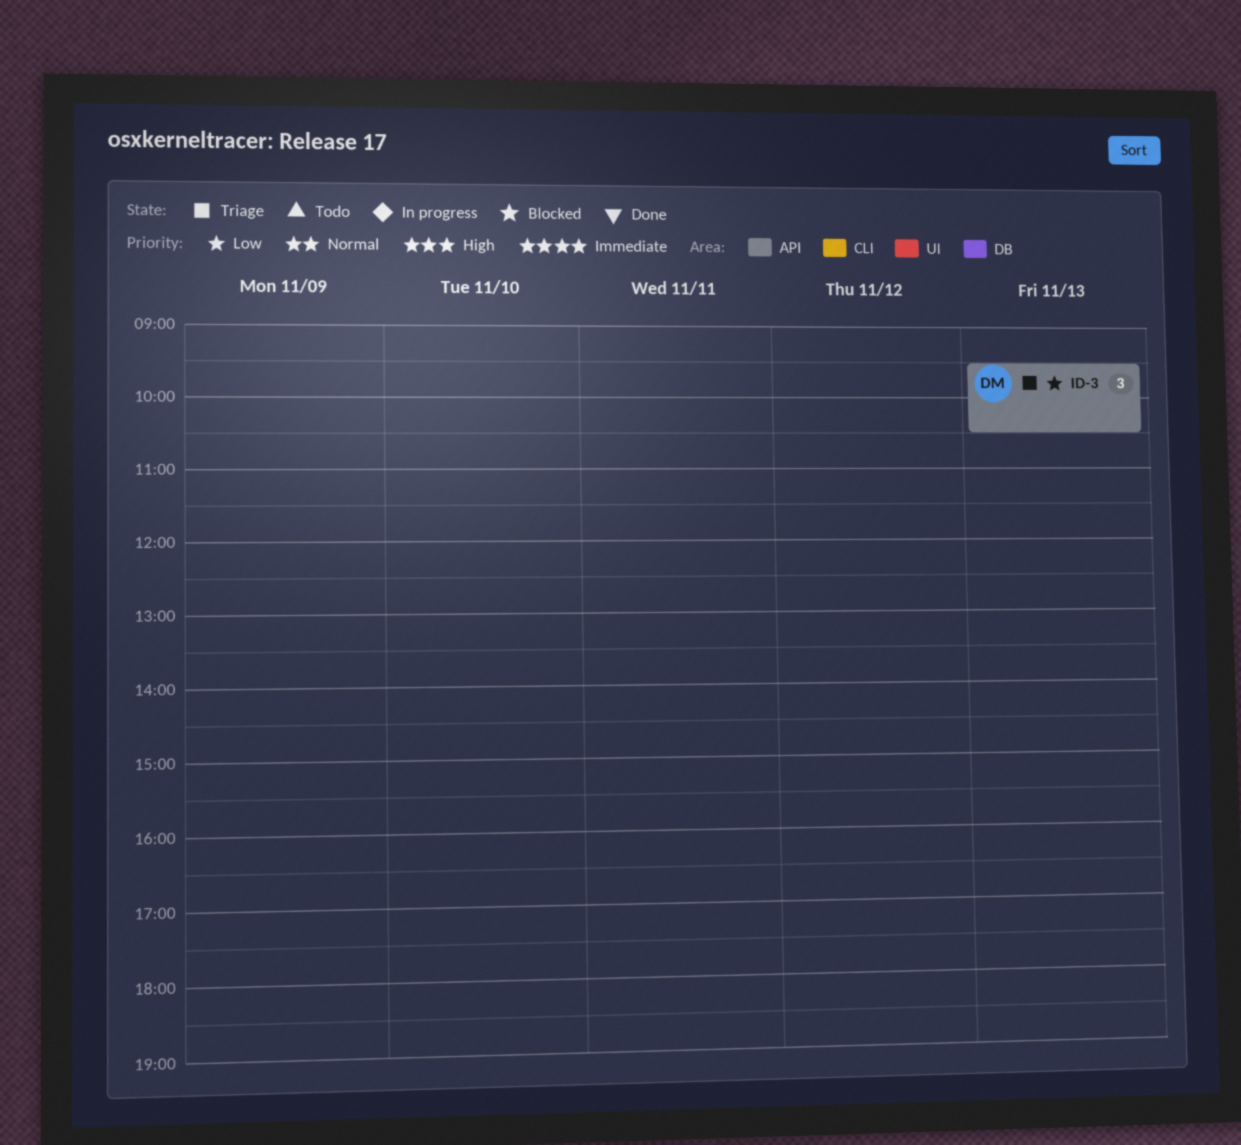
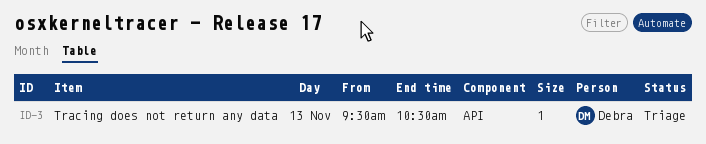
ID-3, estimate: 3 -> 1

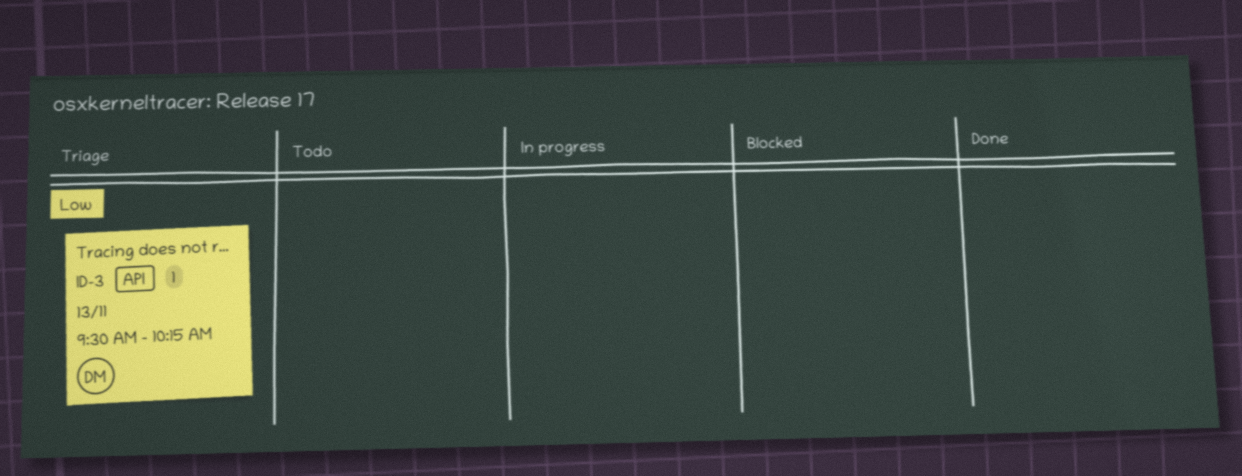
ID-3, ends: 10:30 -> 10:15

